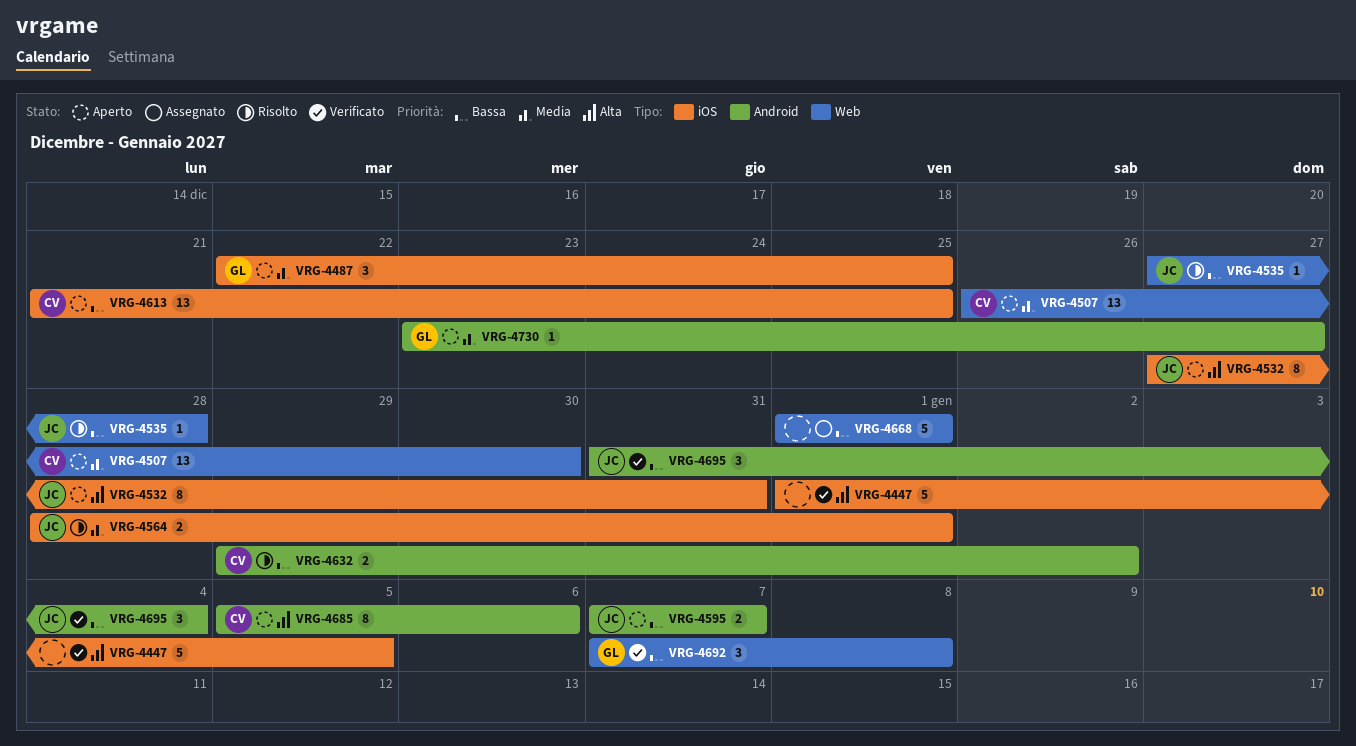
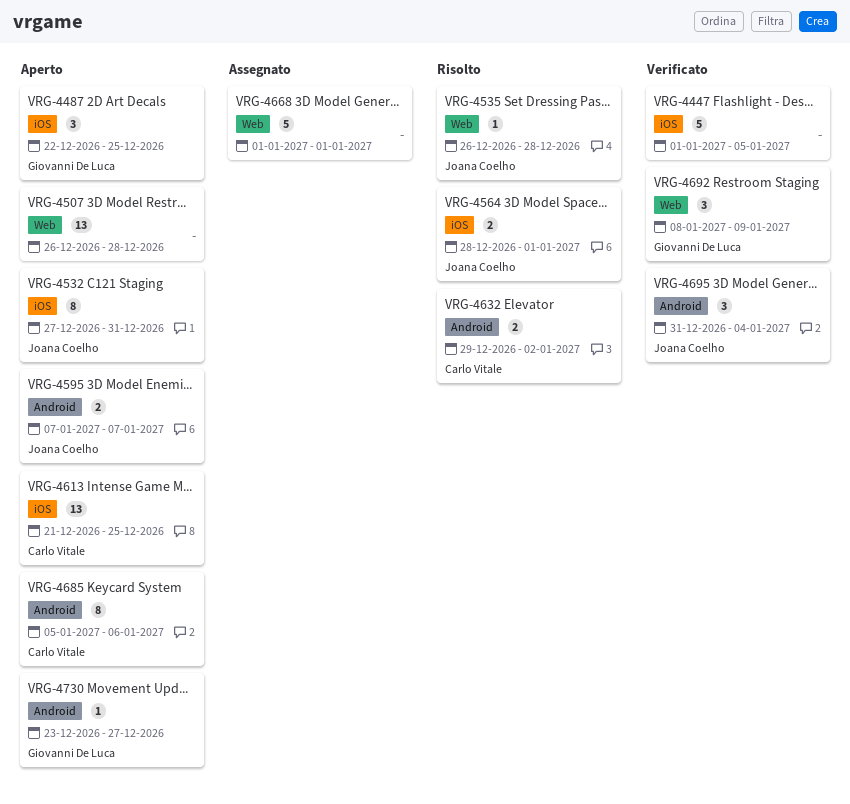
VRG-4507, owner: Carlo Vitale -> none
VRG-4507, due: Dec 30 -> Dec 28
VRG-4535, start: Dec 27 -> Dec 26
VRG-4692, start: Jan 7 -> Jan 8
VRG-4692, due: Jan 8 -> Jan 9

